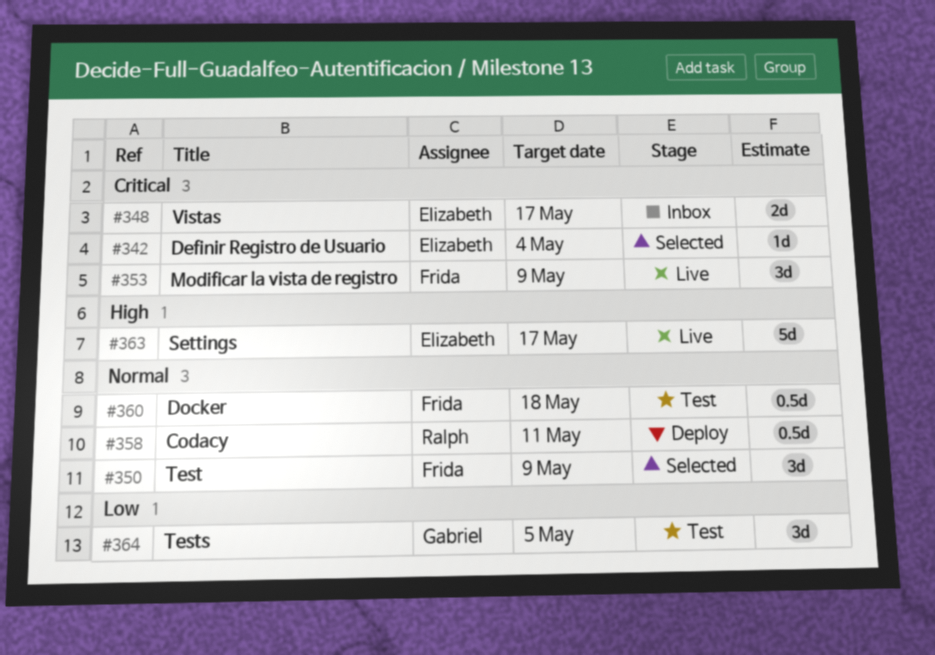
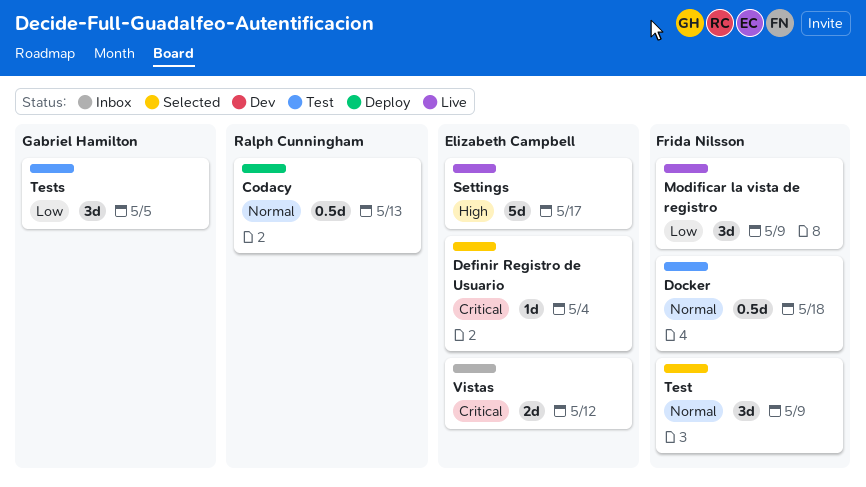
Codacy, due: May 11 -> May 13
Modificar la vista de registro, priority: Critical -> Low
Vistas, due: May 17 -> May 12

